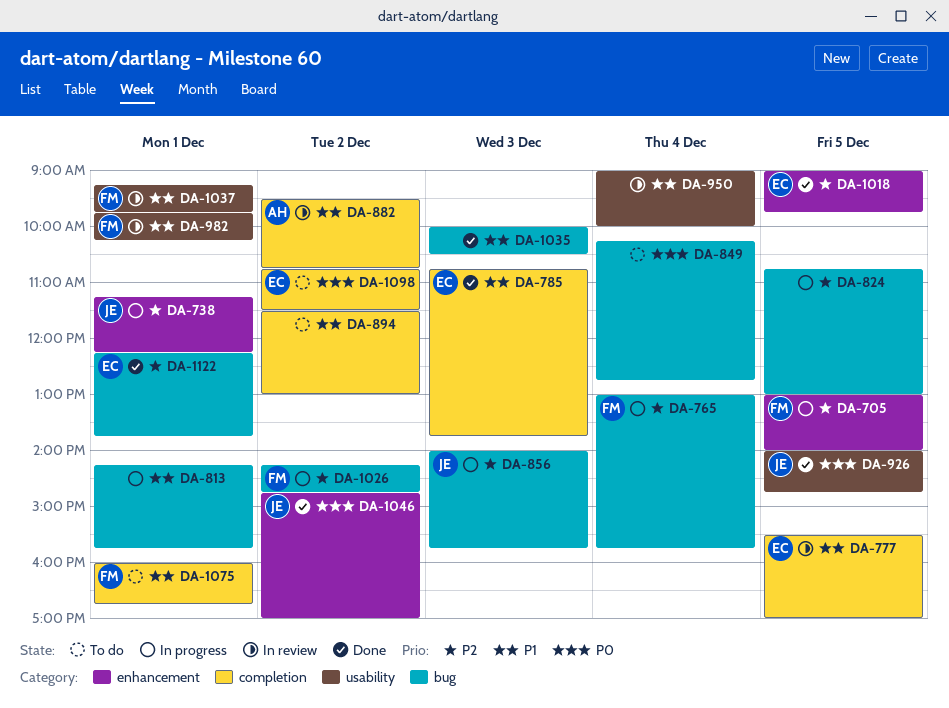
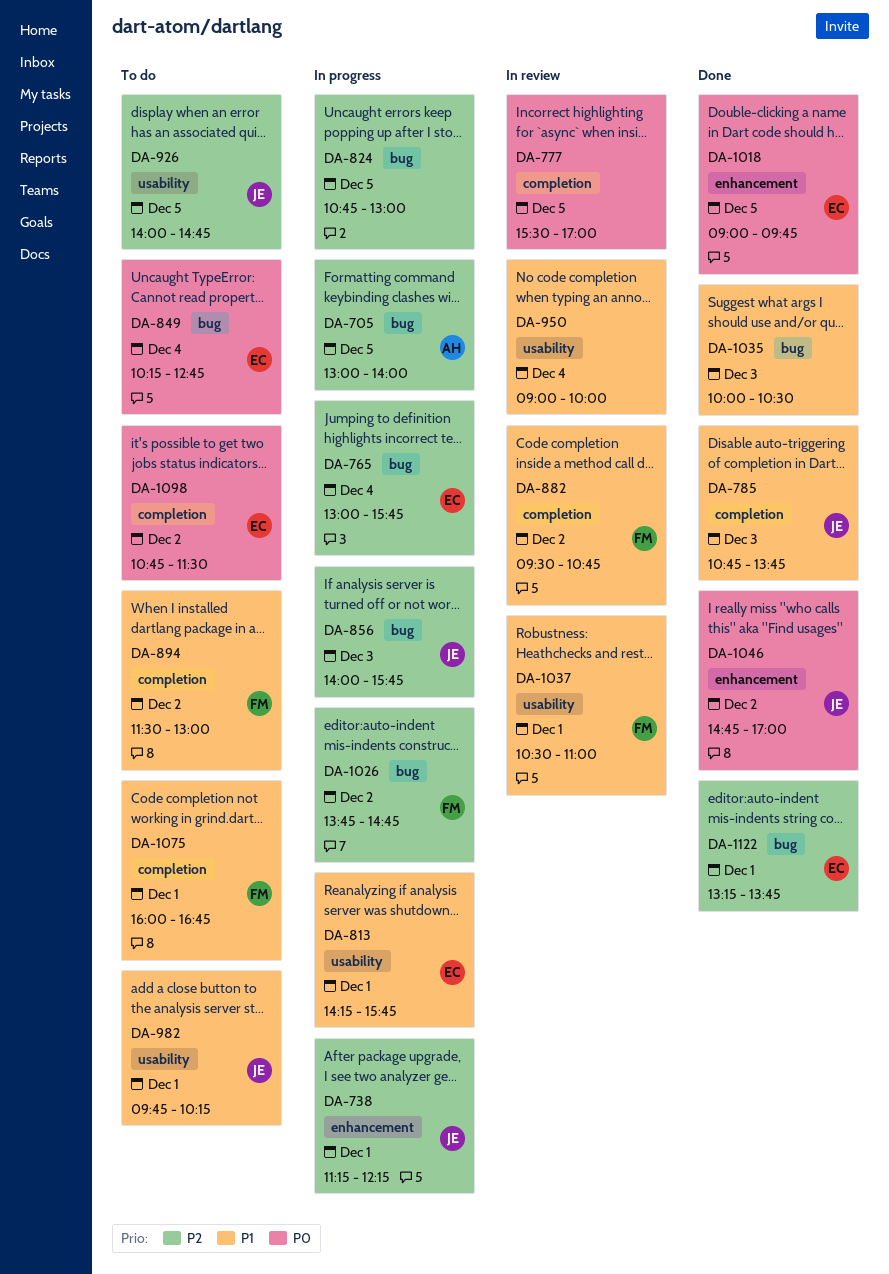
DA-705, owner: FM -> AH
DA-705, label: enhancement -> bug
DA-765, owner: FM -> EC
DA-777, owner: EC -> none
DA-777, priority: P1 -> P0
DA-785, owner: EC -> JE
DA-813, owner: none -> EC
DA-813, label: bug -> usability
DA-849, owner: none -> EC
DA-882, owner: AH -> FM
DA-894, owner: none -> FM
DA-926, status: Done -> To do
DA-926, priority: P0 -> P2
DA-982, status: In review -> To do
DA-982, owner: FM -> JE
DA-1018, priority: P2 -> P0
DA-1026, begins: 14:15 -> 13:45
DA-1037, begins: 09:15 -> 10:30
DA-1037, ends: 09:45 -> 11:00
DA-1122, begins: 12:15 -> 13:15

